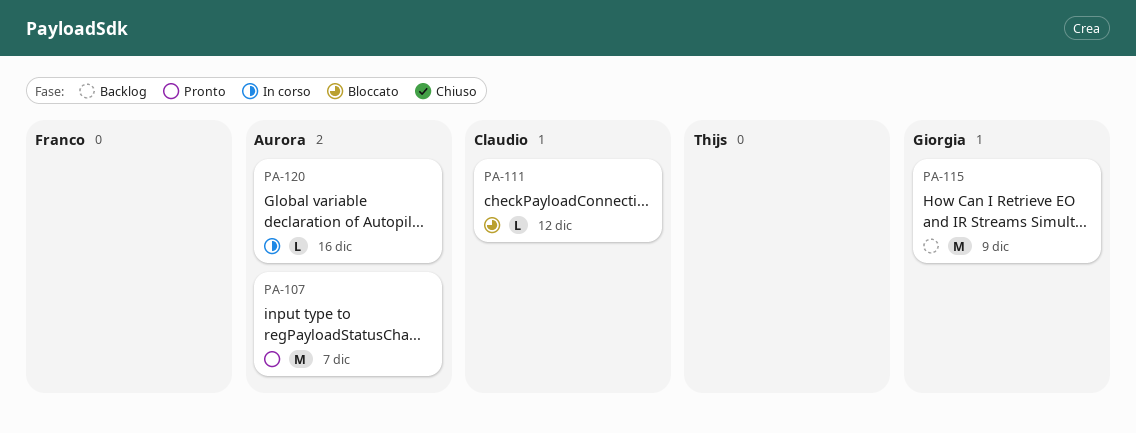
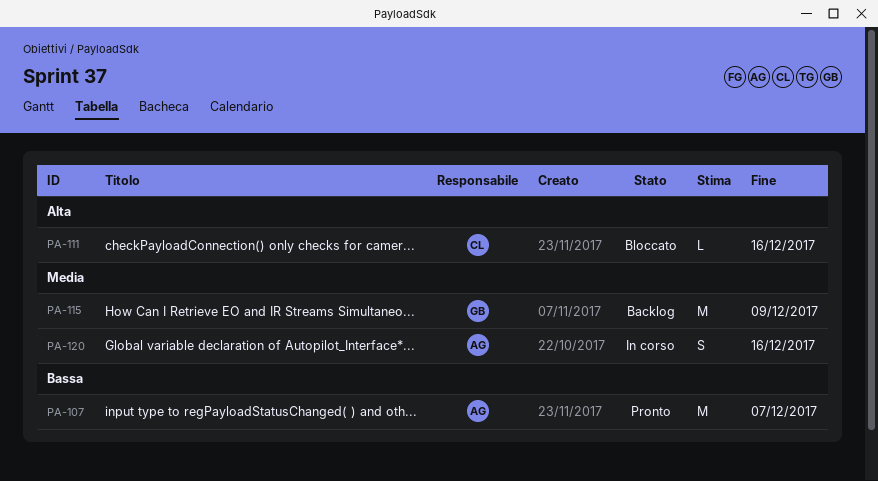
PA-111, due: Dec 12 -> Dec 16
PA-120, estimate: L -> S

